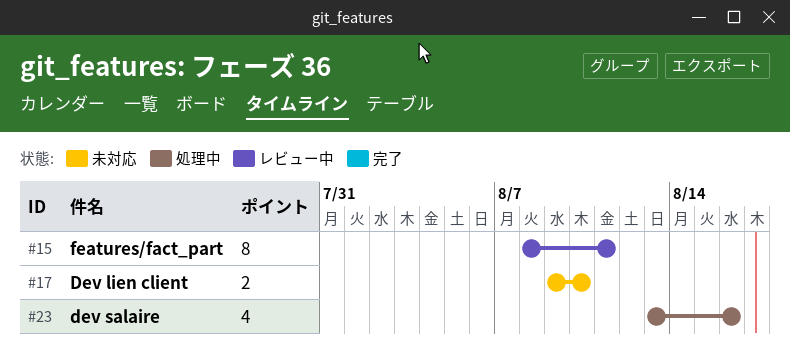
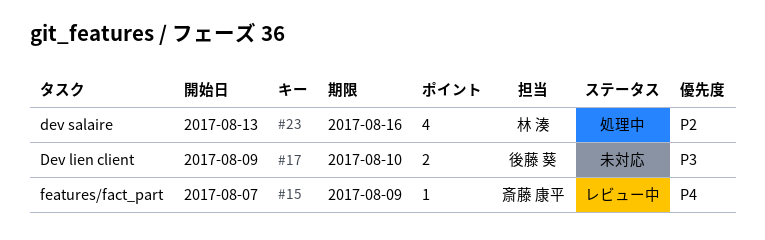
#15, estimate: 8 -> 1
#15, start: Aug 8 -> Aug 7
#15, due: Aug 11 -> Aug 9

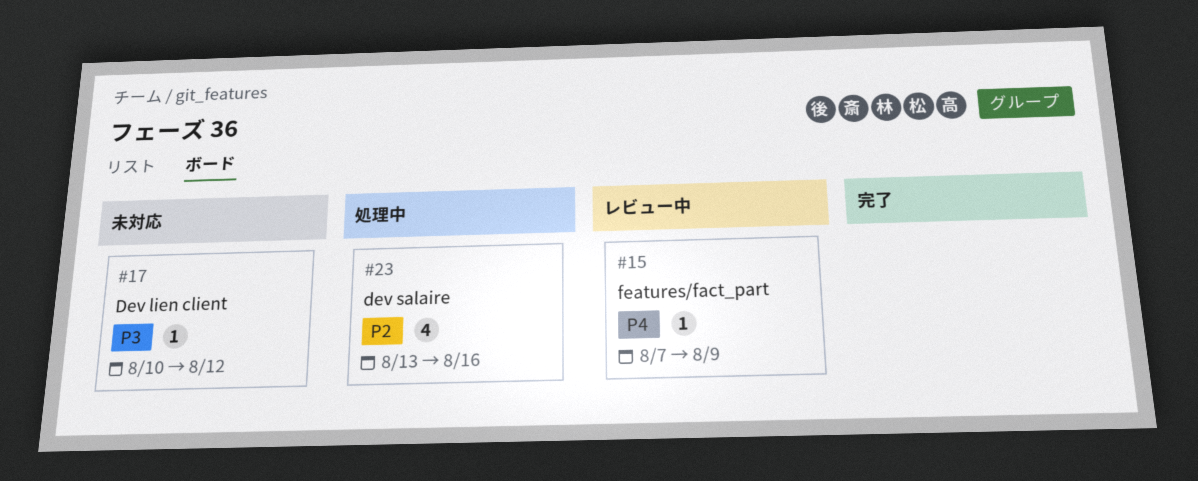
#17, estimate: 2 -> 1
#17, start: Aug 9 -> Aug 10
#17, due: Aug 10 -> Aug 12

